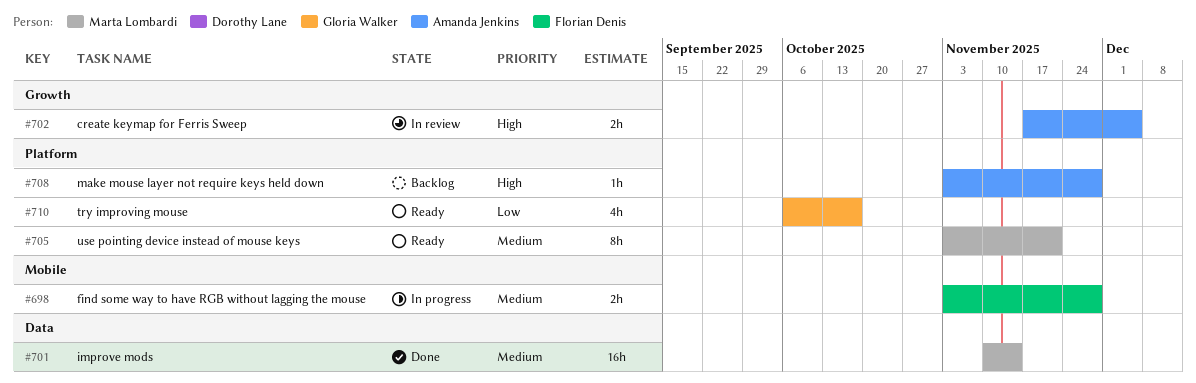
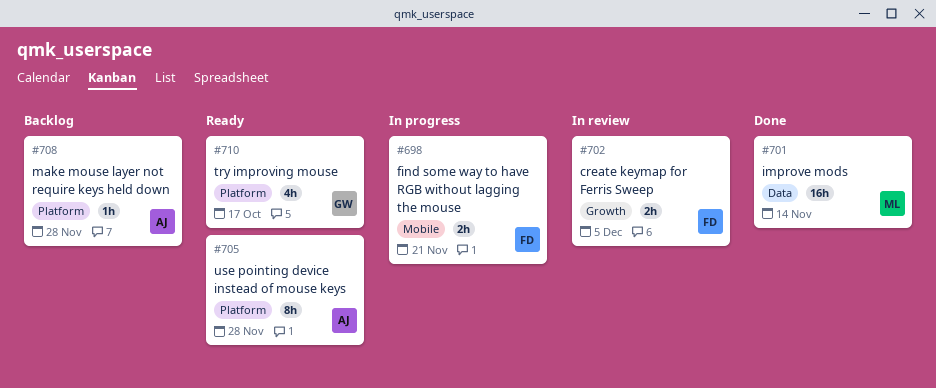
#698, due: Nov 28 -> Nov 21
#702, owner: Amanda Jenkins -> Florian Denis
#705, owner: Marta Lombardi -> Amanda Jenkins
#705, due: Nov 21 -> Nov 28

